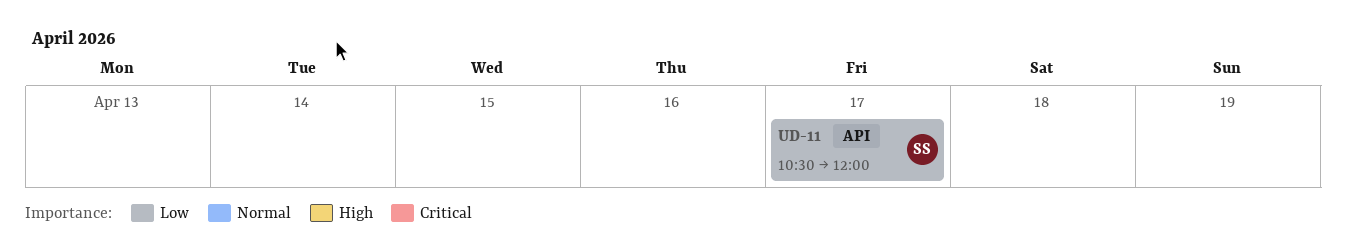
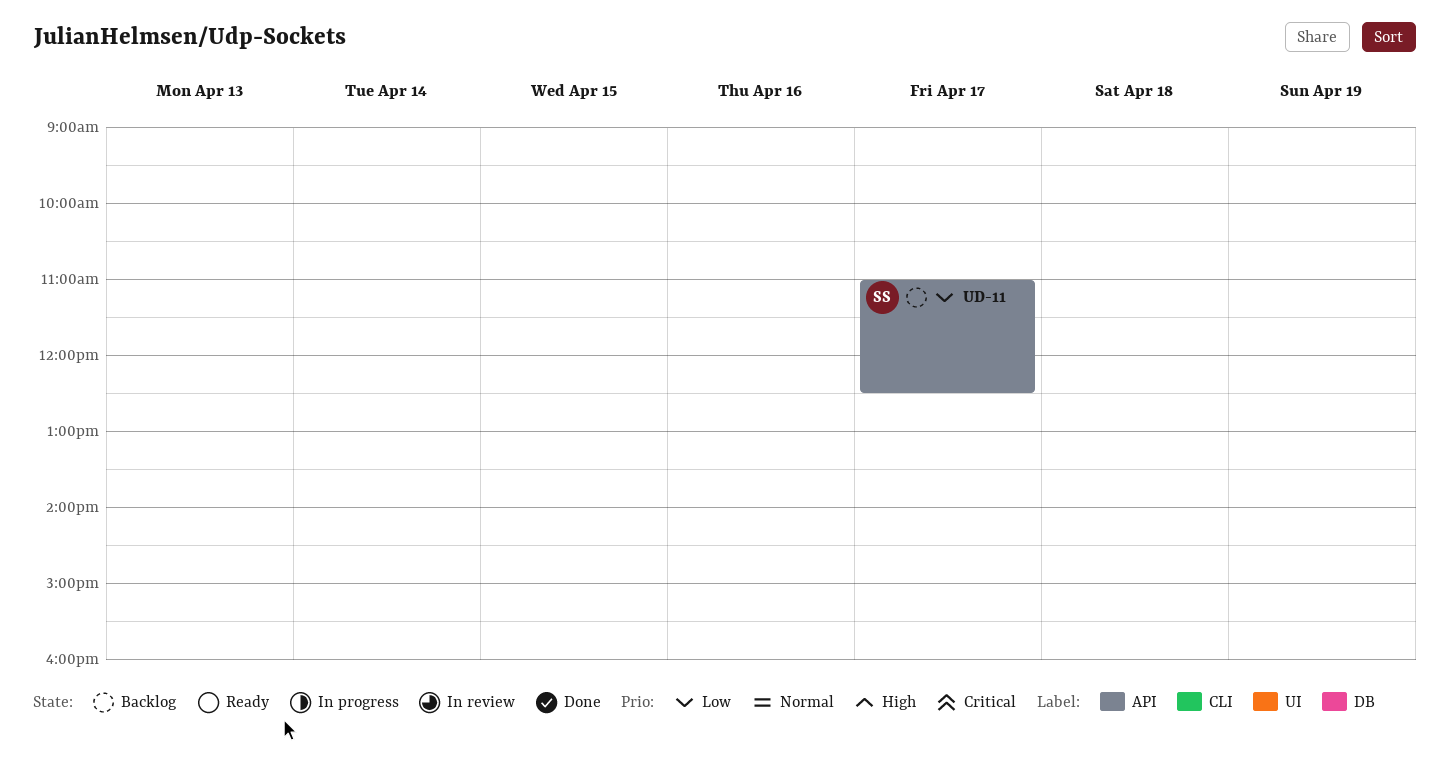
UD-11, begins: 10:30 -> 11:00
UD-11, ends: 12:00 -> 12:30

